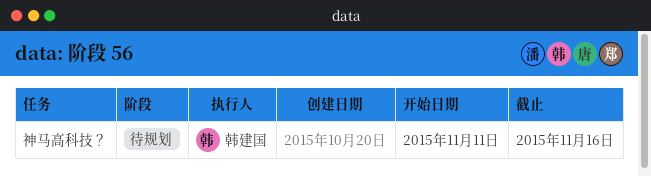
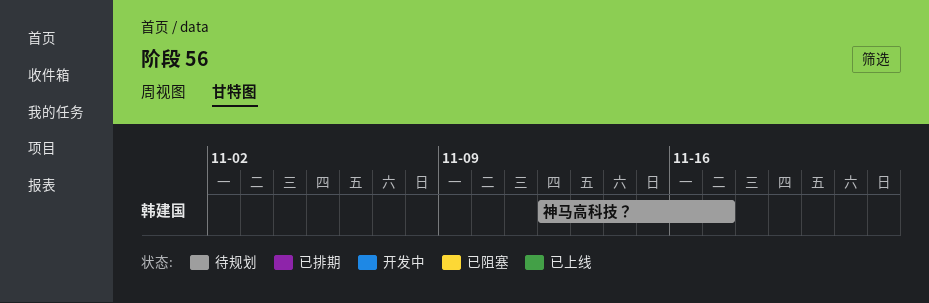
神马高科技？, start: Nov 11 -> Nov 12
神马高科技？, due: Nov 16 -> Nov 17

